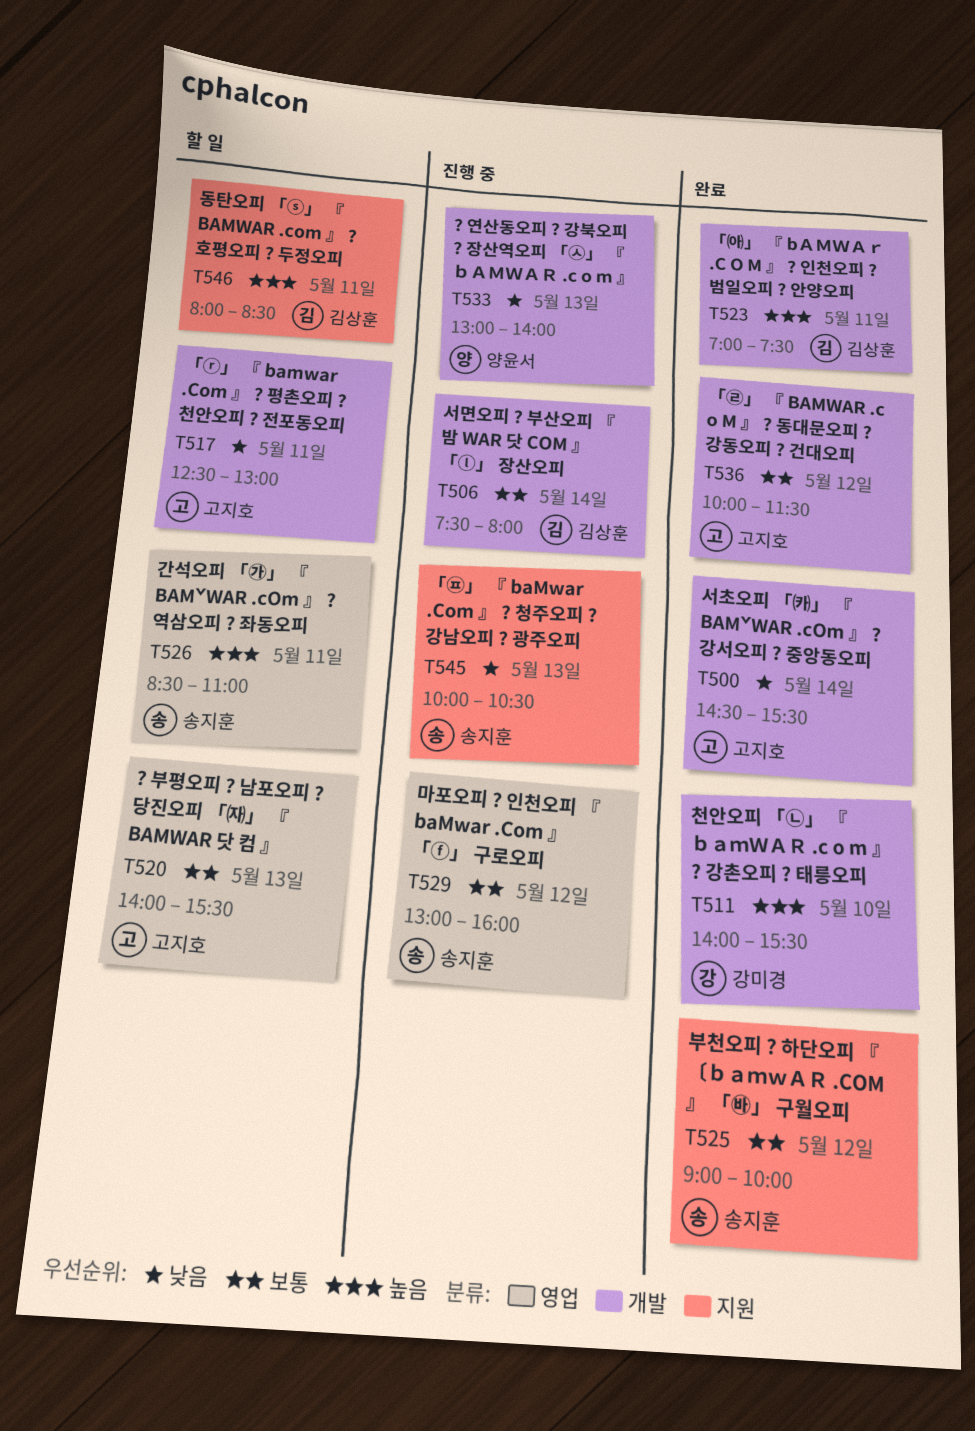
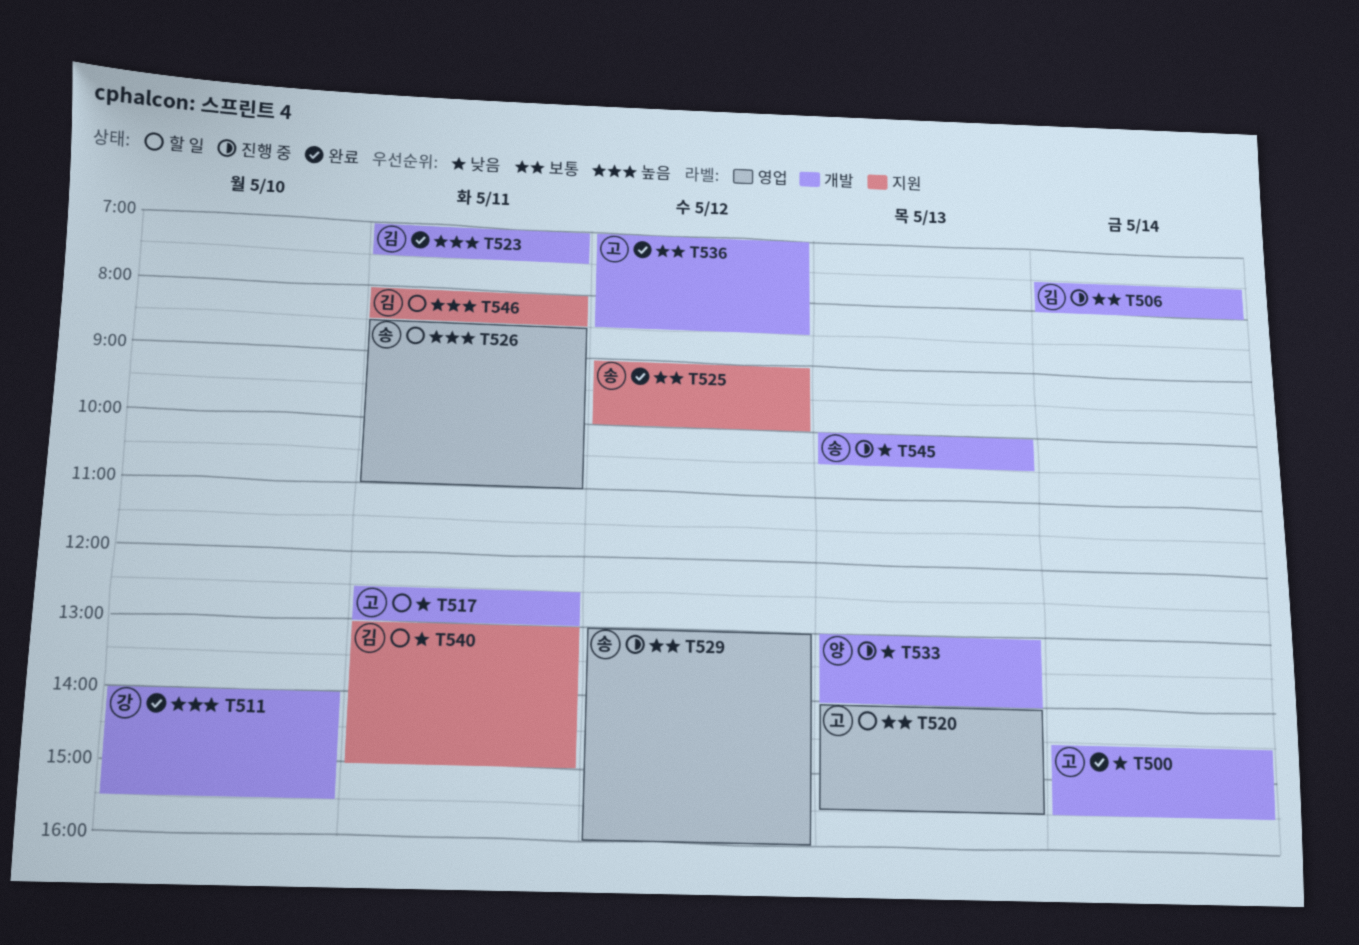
T536, begins: 10:00 -> 07:00
T536, ends: 11:30 -> 08:30
T540: none -> present
T545, label: 지원 -> 개발

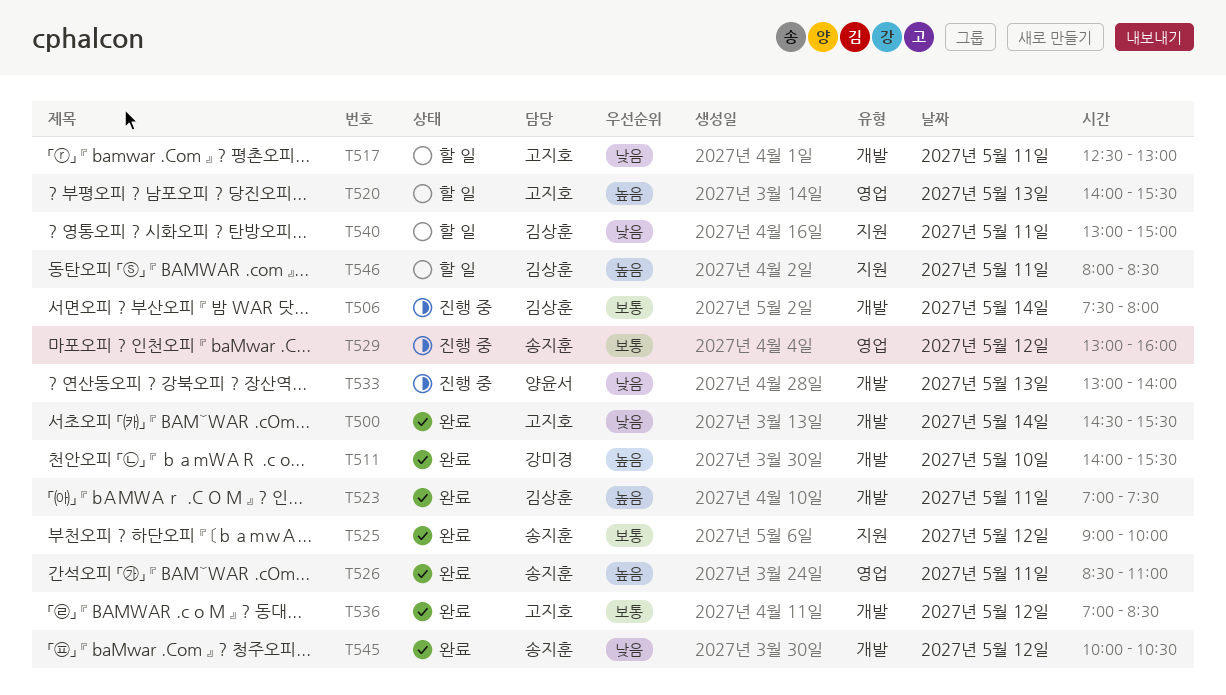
T520, priority: 보통 -> 높음
T526, status: 할 일 -> 완료
T545, status: 진행 중 -> 완료
T545, day: May 13 -> May 12

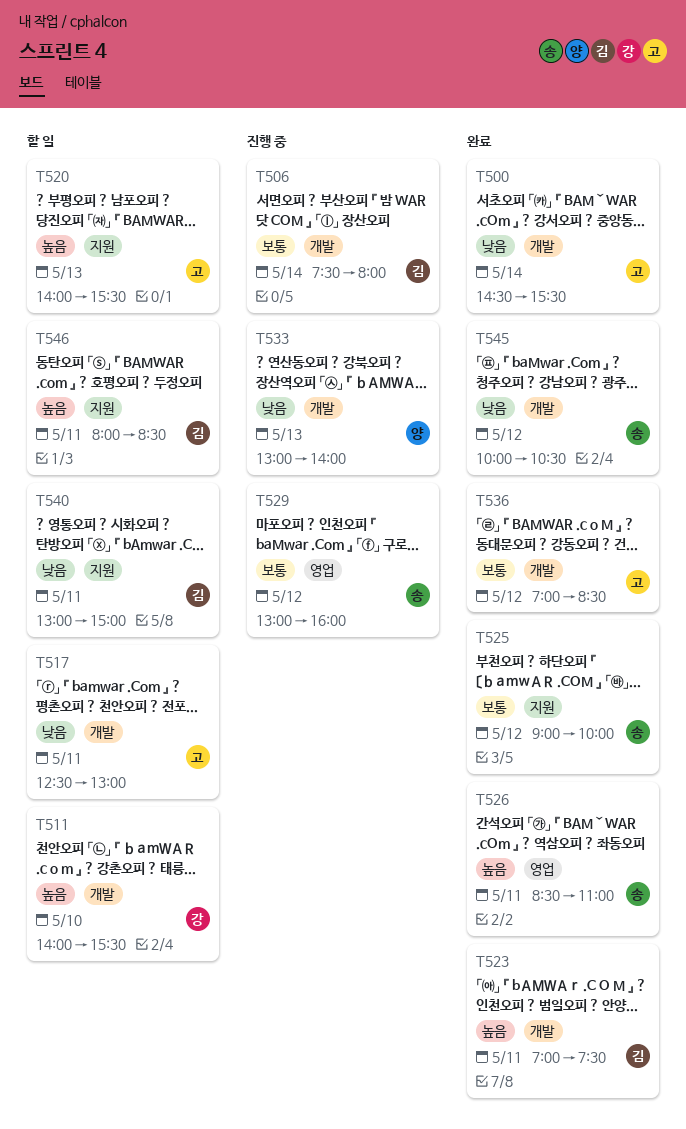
T511, status: 완료 -> 할 일
T520, label: 영업 -> 지원

